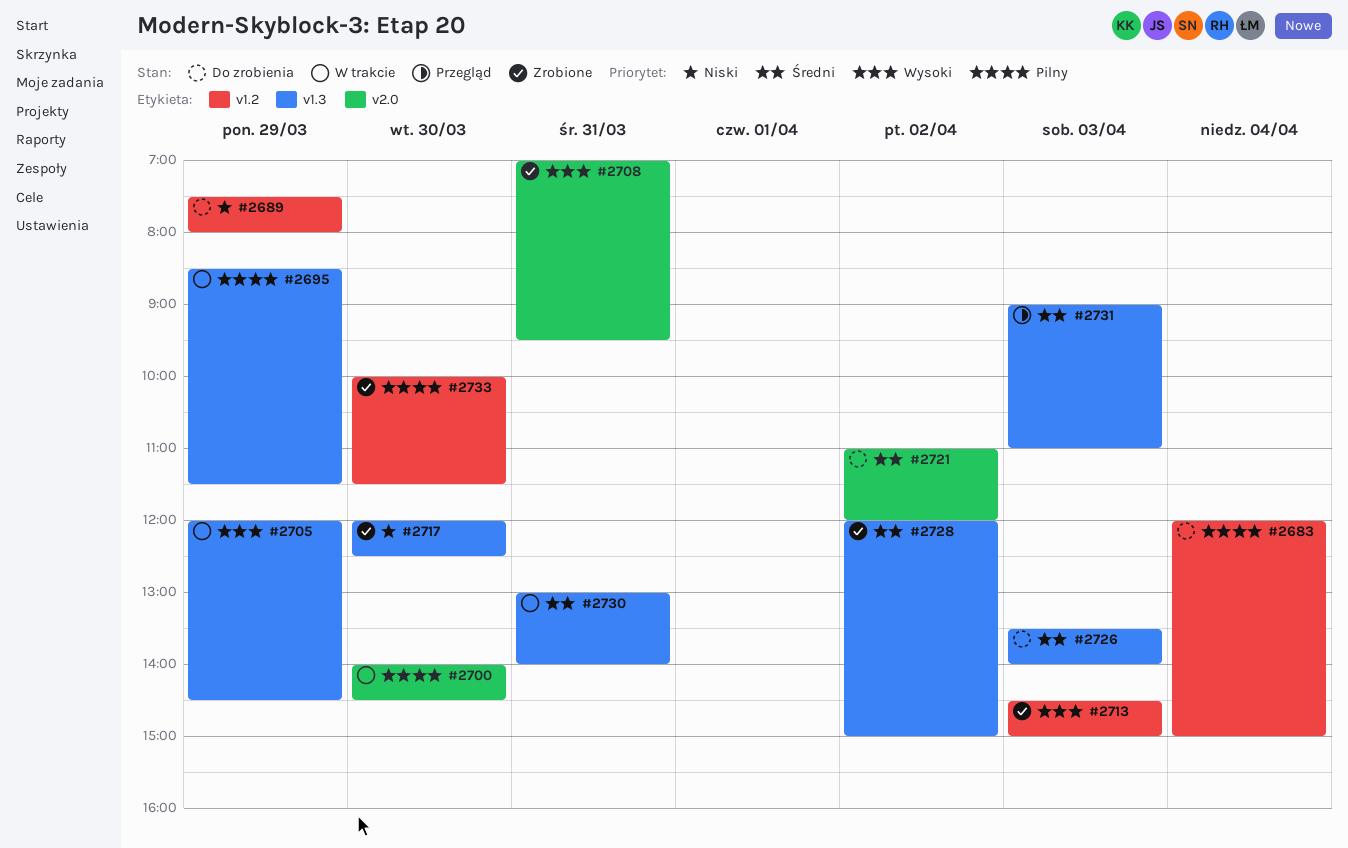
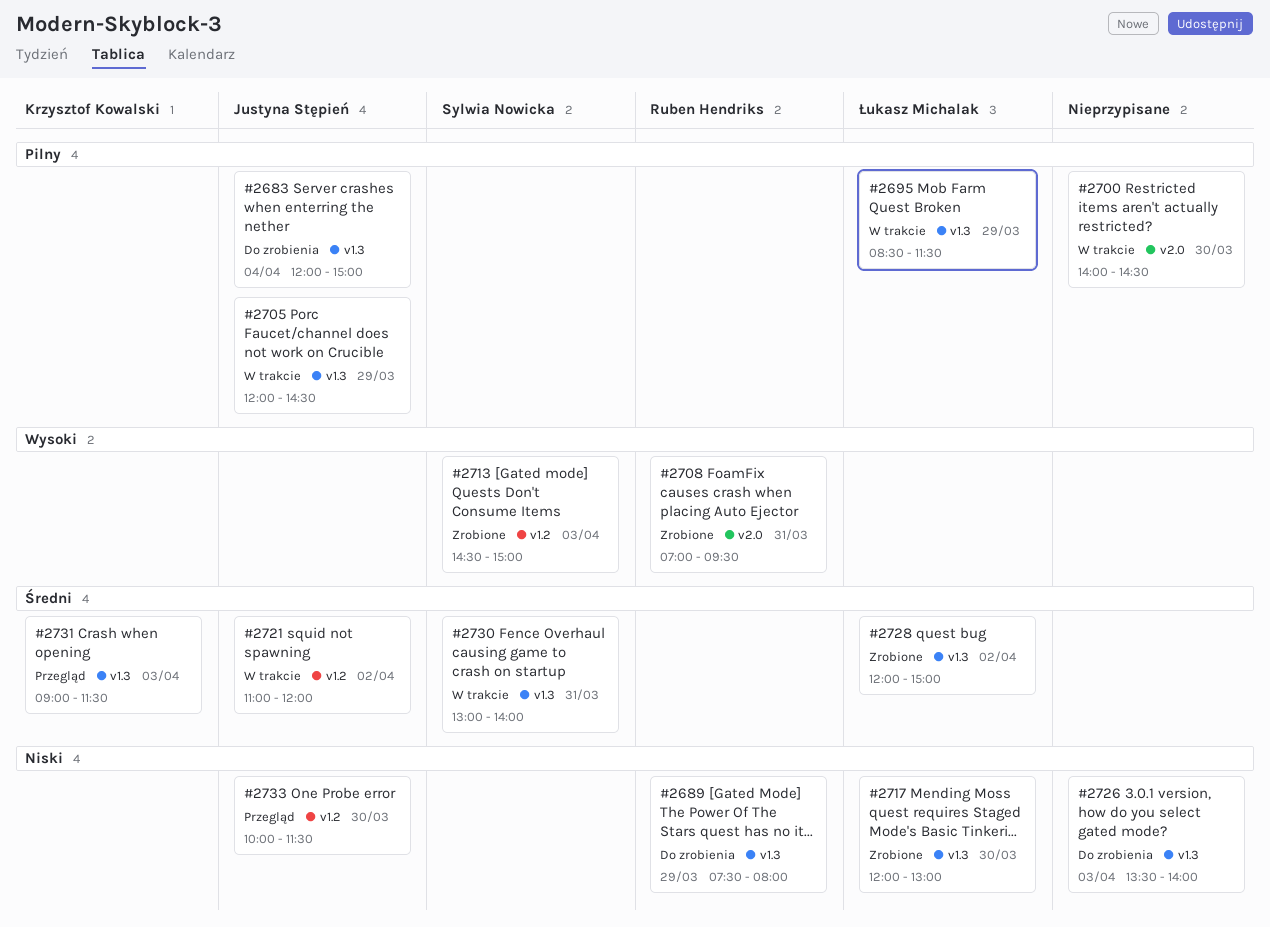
#2683, label: v1.2 -> v1.3
#2689, label: v1.2 -> v1.3
#2705, priority: Wysoki -> Pilny
#2717, ends: 12:30 -> 13:00
#2721, status: Do zrobienia -> W trakcie
#2721, label: v2.0 -> v1.2
#2726, priority: Średni -> Niski
#2731, ends: 11:00 -> 11:30
#2733, status: Zrobione -> Przegląd
#2733, priority: Pilny -> Niski

